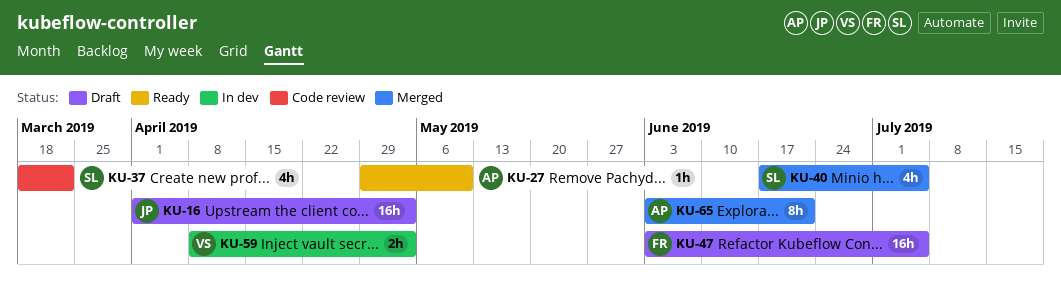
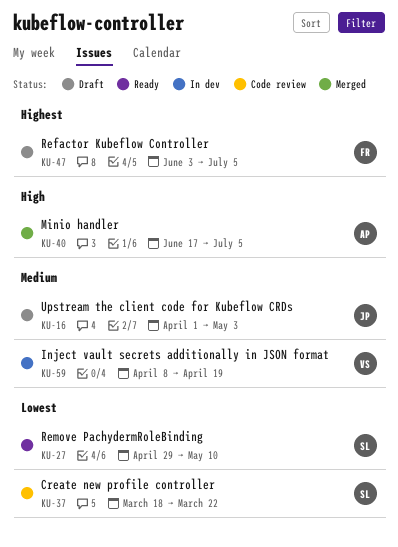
KU-27, owner: AP -> SL
KU-40, owner: SL -> AP
KU-59, due: May 3 -> Apr 19
KU-65: present -> none

